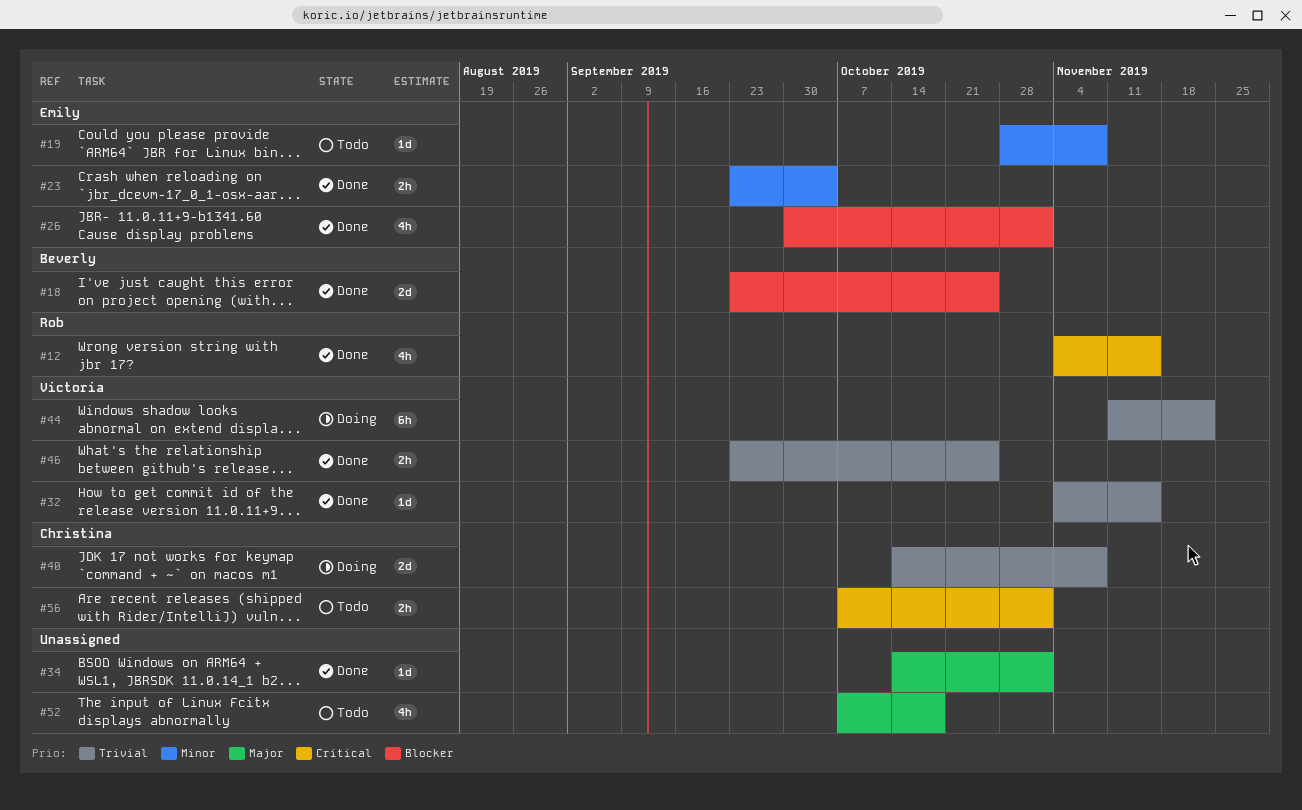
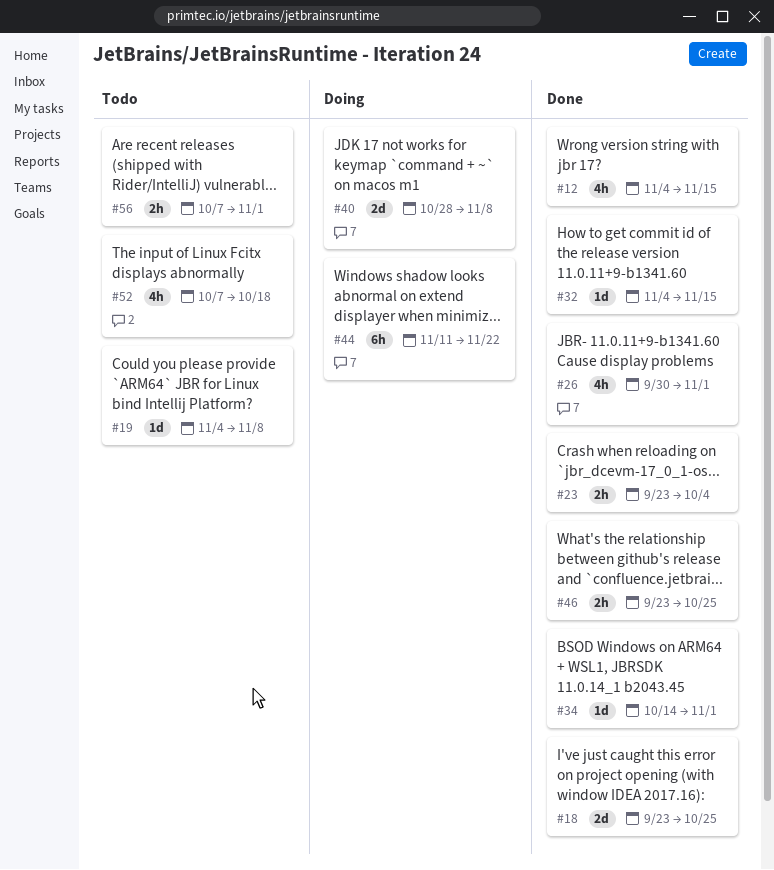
#19, start: Oct 28 -> Nov 4
#40, start: Oct 14 -> Oct 28

